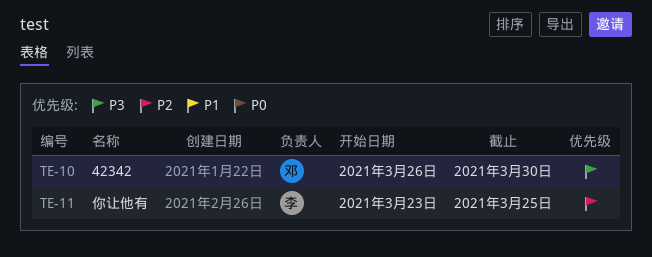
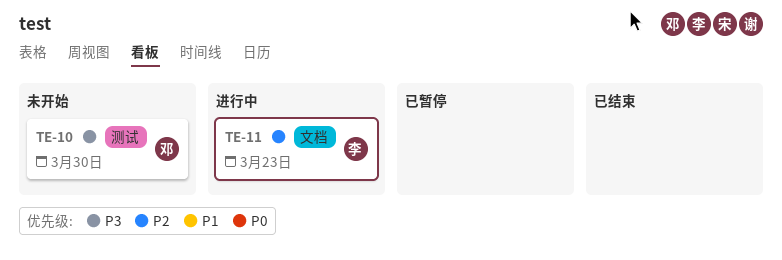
TE-11, due: Mar 25 -> Mar 23

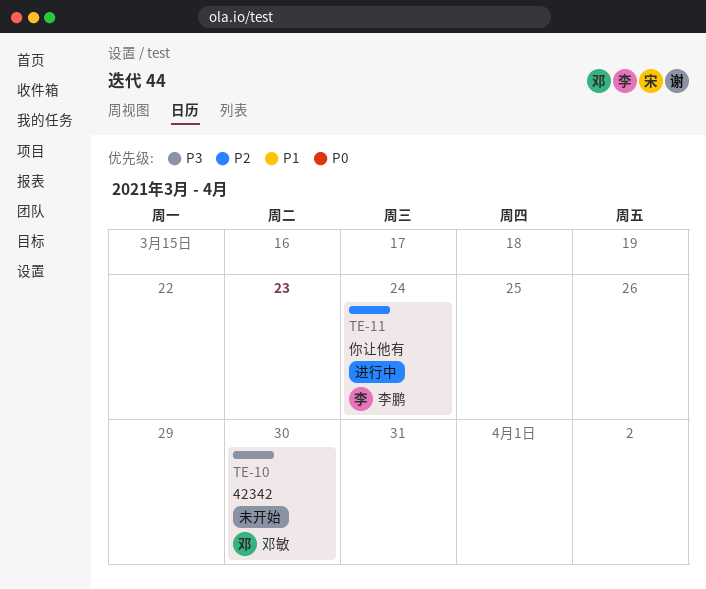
TE-11, due: Mar 23 -> Mar 24

